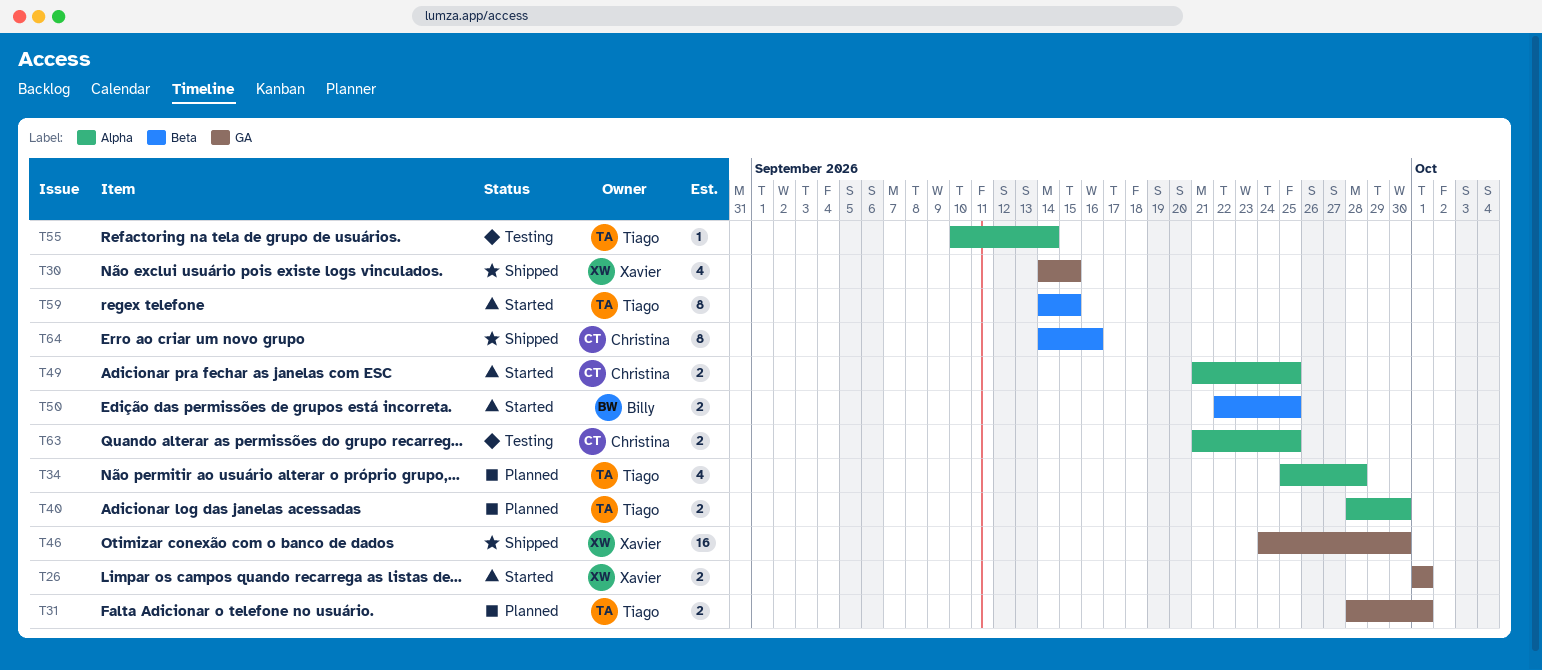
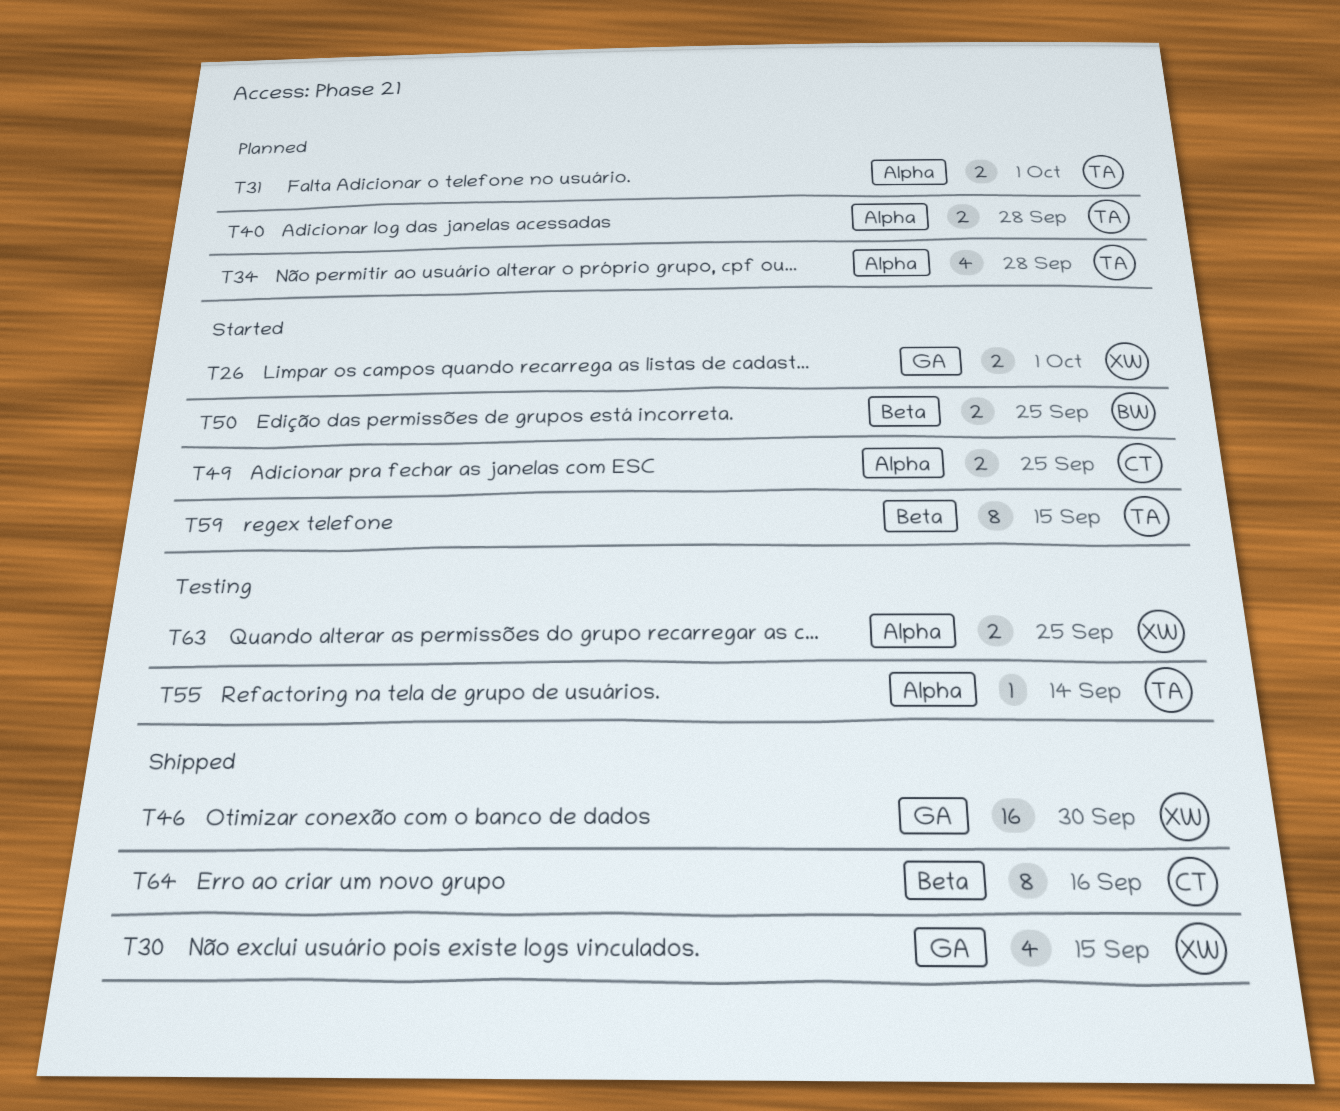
T31, label: GA -> Alpha
T40, due: Sep 30 -> Sep 28
T63, owner: Christina -> Xavier

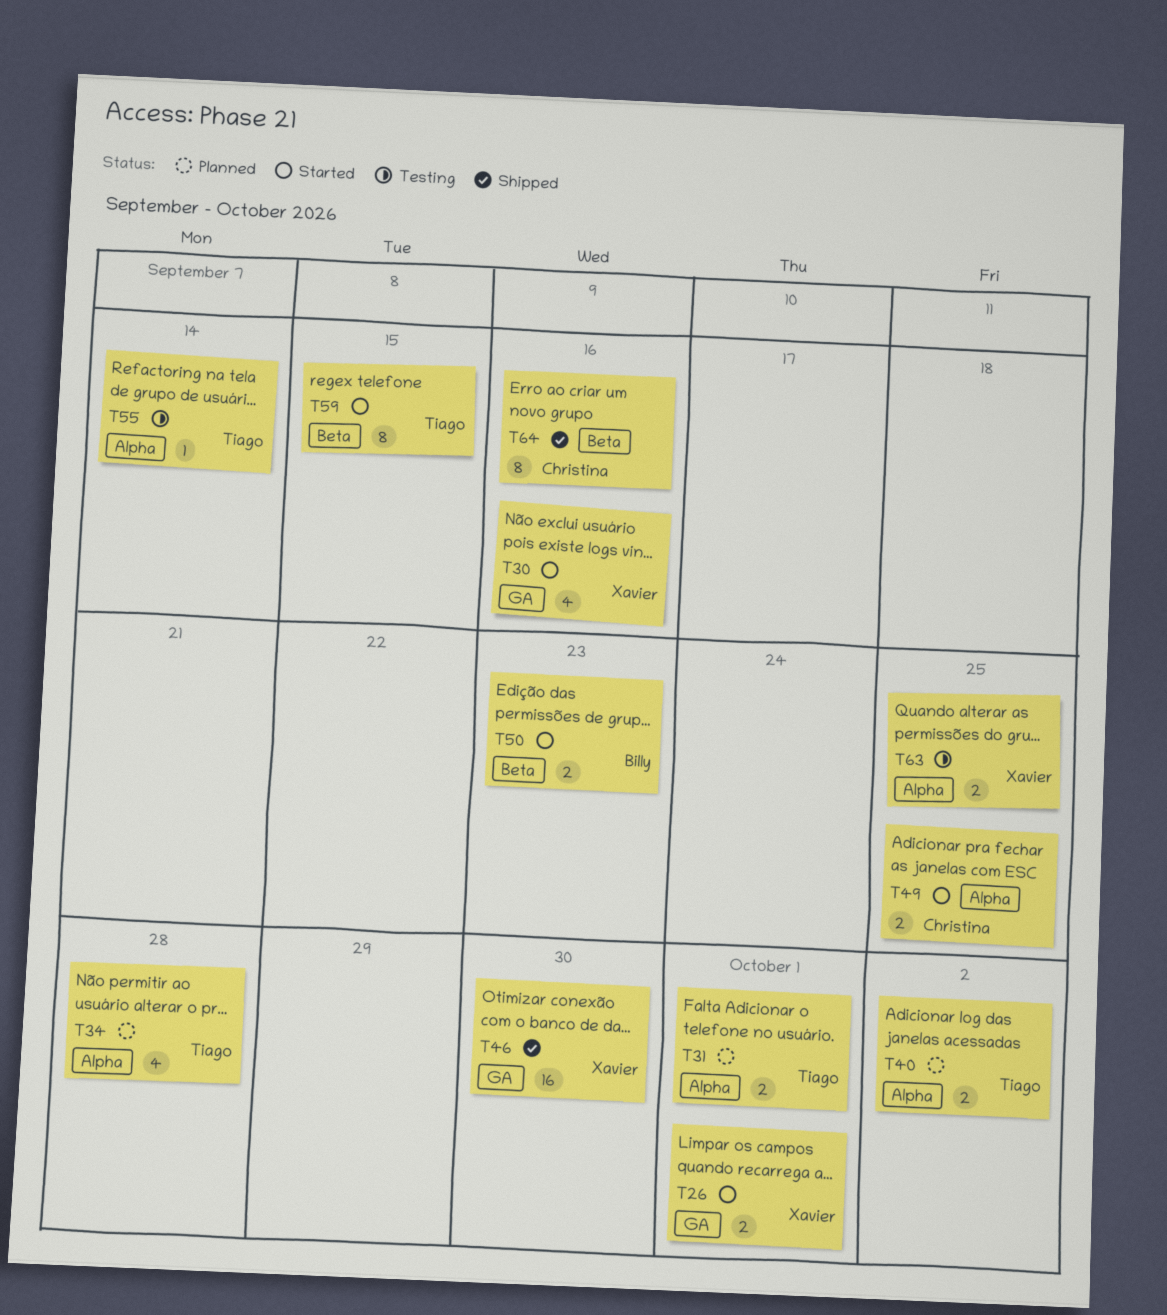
T30, status: Shipped -> Started
T30, due: Sep 15 -> Sep 16
T40, due: Sep 28 -> Oct 2
T50, due: Sep 25 -> Sep 23

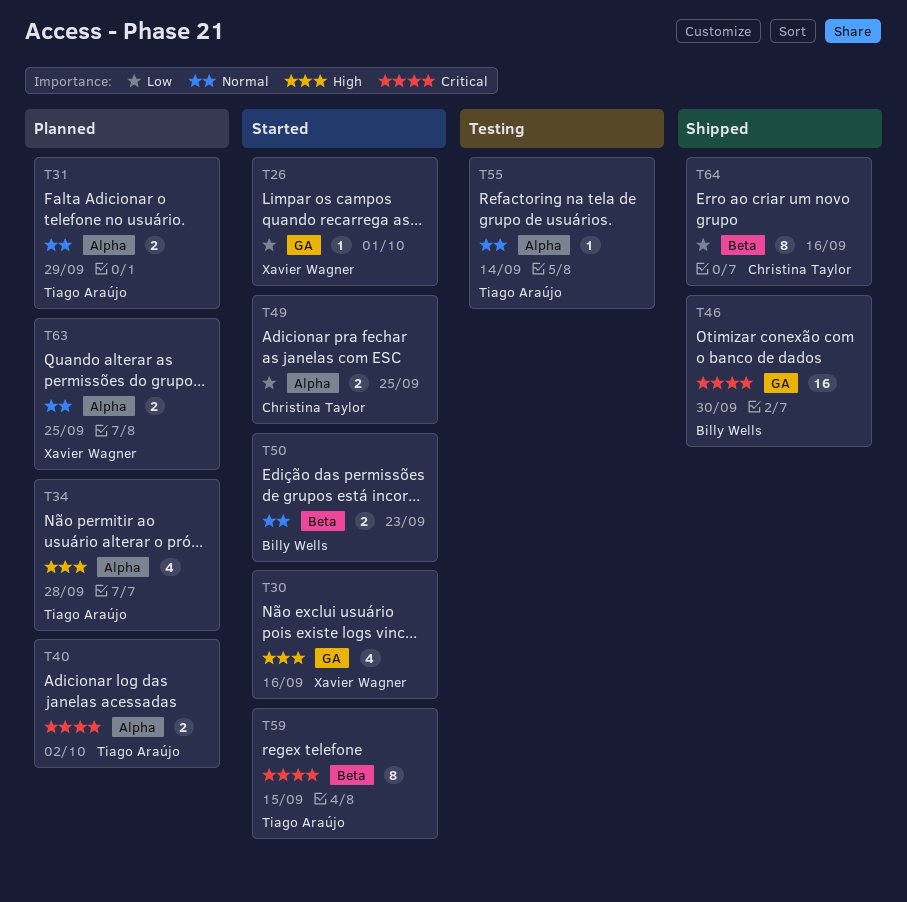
T26, estimate: 2 -> 1
T31, due: Oct 1 -> Sep 29
T46, owner: Xavier Wagner -> Billy Wells
T63, status: Testing -> Planned

